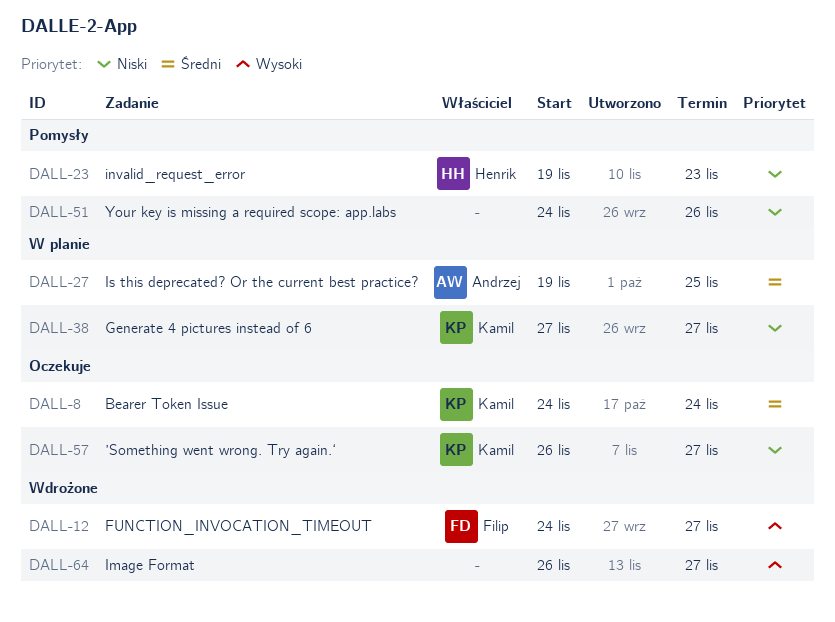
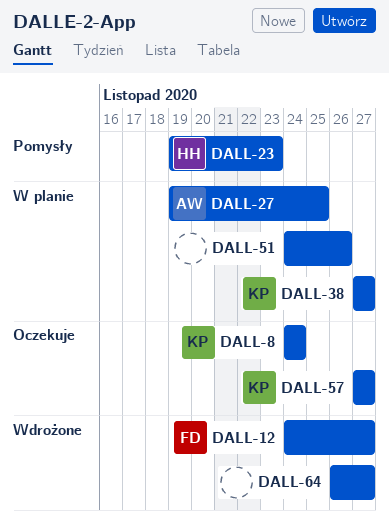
DALL-51, status: Pomysły -> W planie
DALL-57, start: Nov 26 -> Nov 27

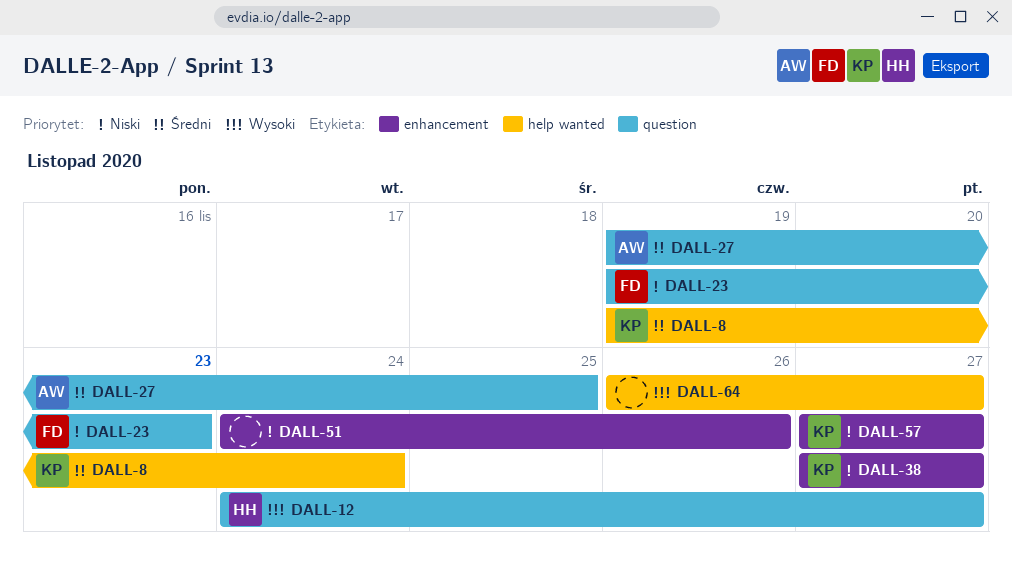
DALL-8, start: Nov 24 -> Nov 19
DALL-12, owner: FD -> HH
DALL-23, owner: HH -> FD

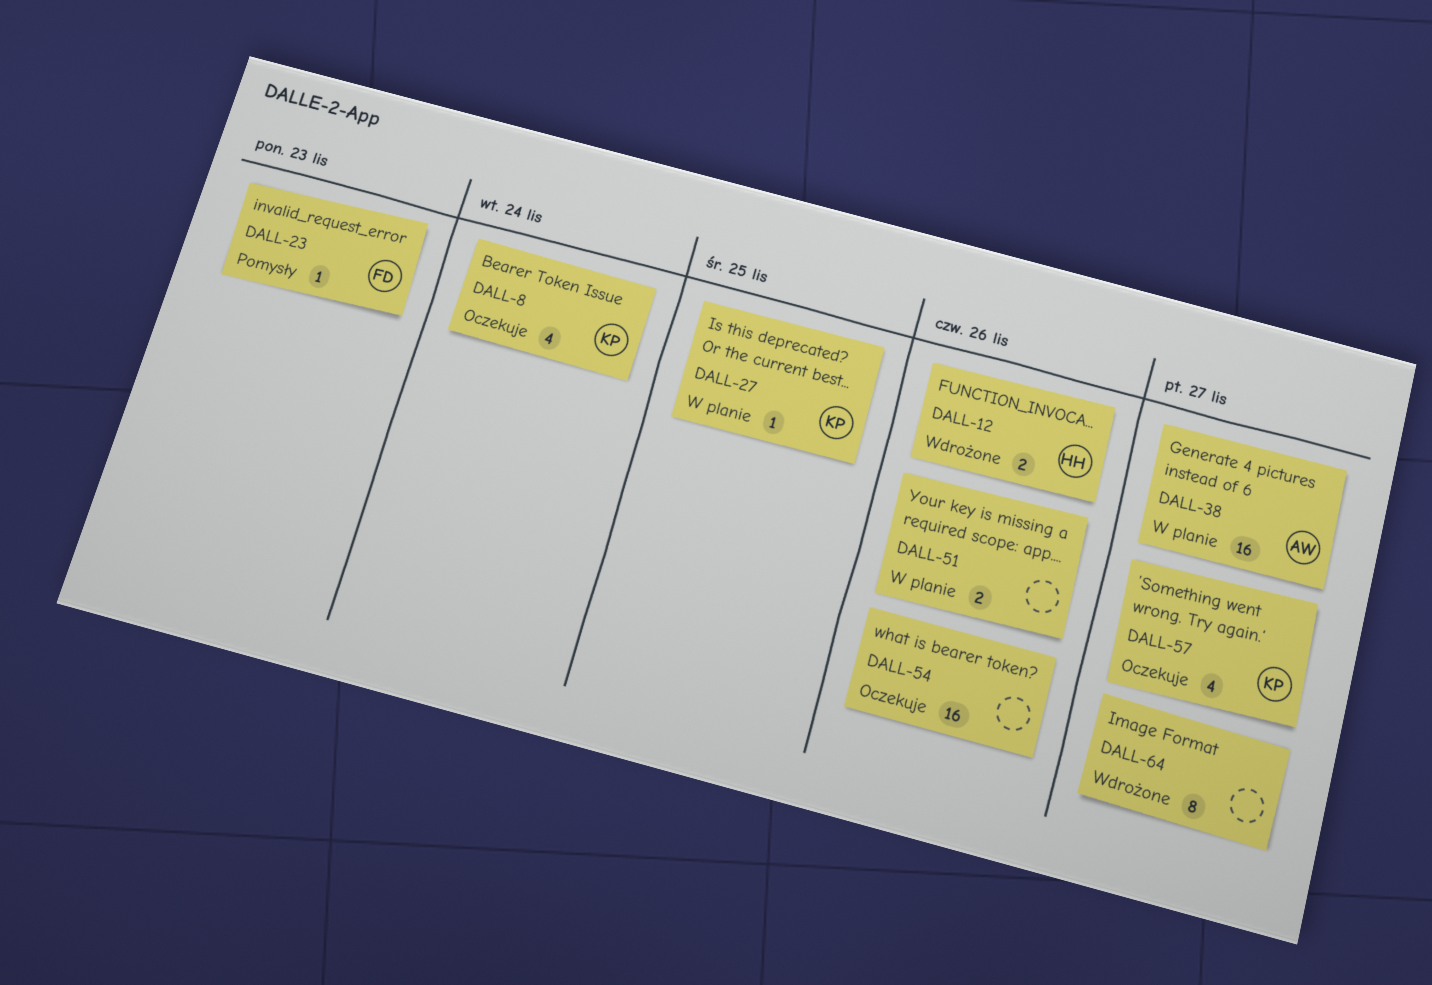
DALL-12, due: Nov 27 -> Nov 26
DALL-27, owner: AW -> KP
DALL-38, owner: KP -> AW
DALL-54: none -> present

